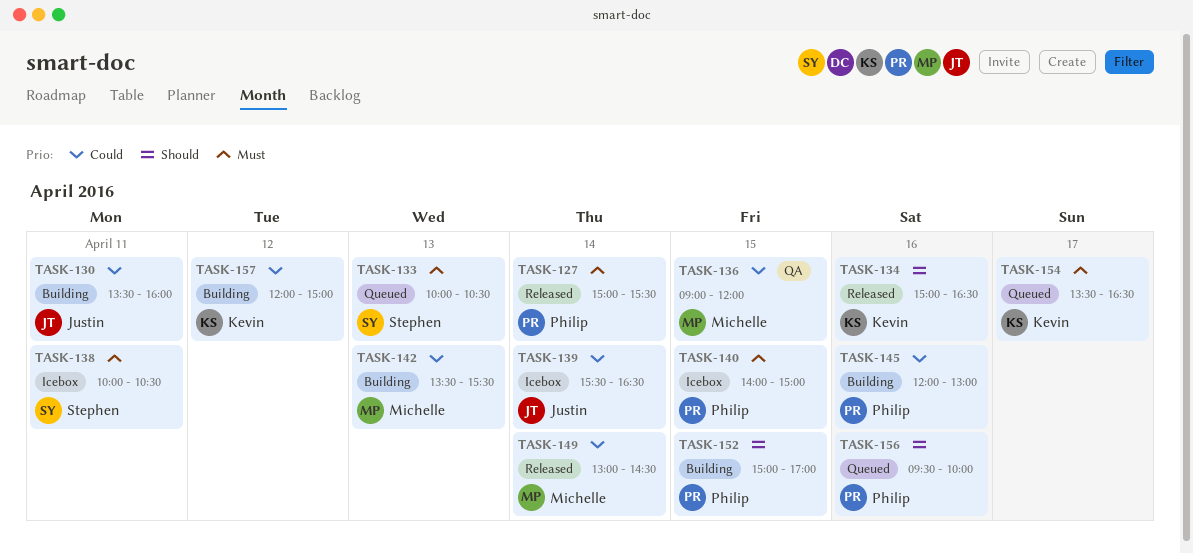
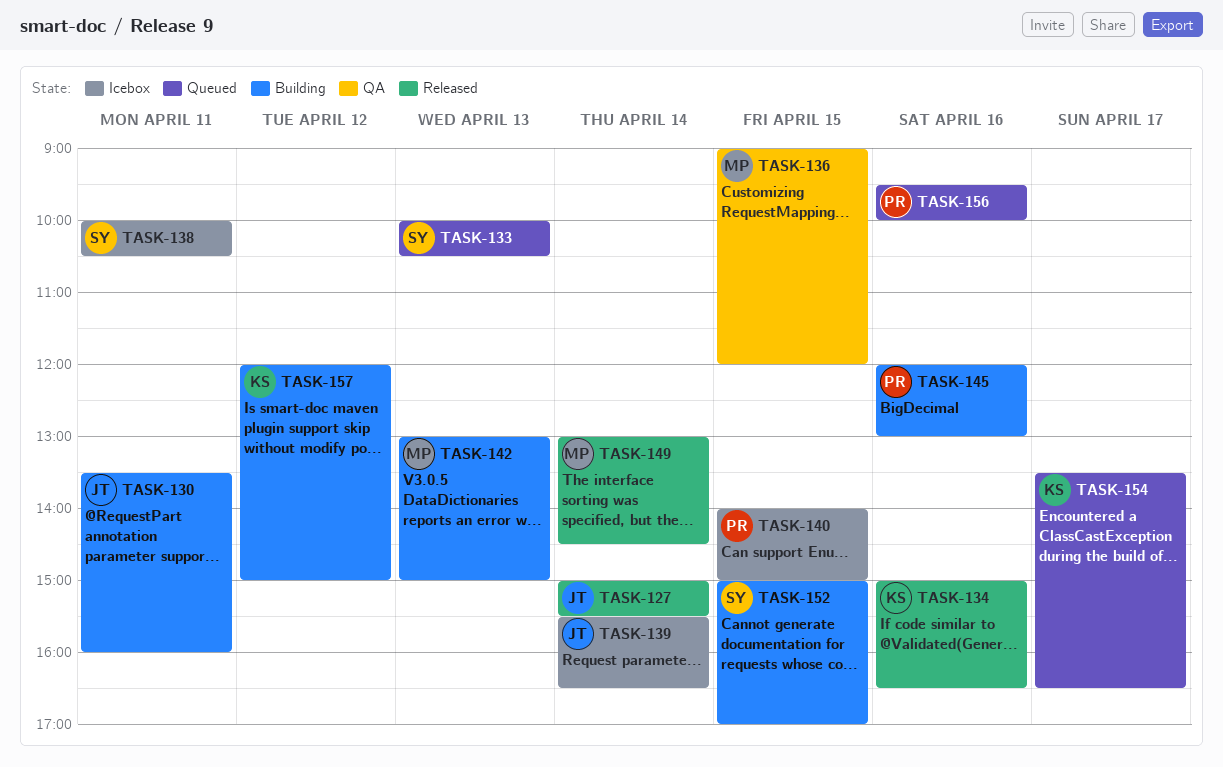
TASK-127, owner: Philip -> Justin
TASK-142, begins: 13:30 -> 13:00
TASK-142, ends: 15:30 -> 15:00
TASK-152, owner: Philip -> Stephen

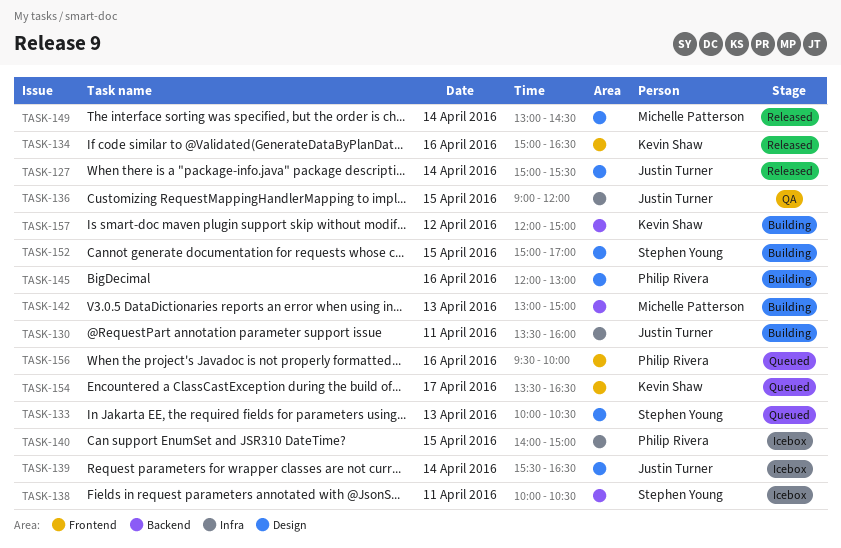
TASK-136, owner: Michelle Patterson -> Justin Turner

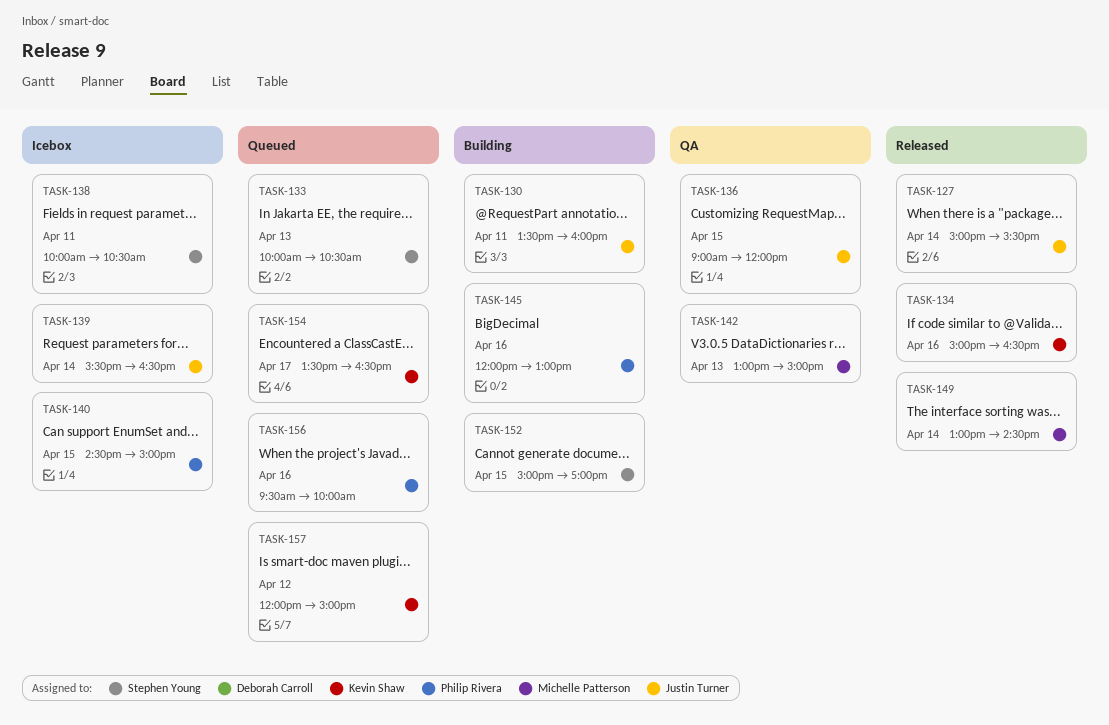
TASK-140, begins: 14:00 -> 14:30
TASK-142, status: Building -> QA
TASK-157, status: Building -> Queued

